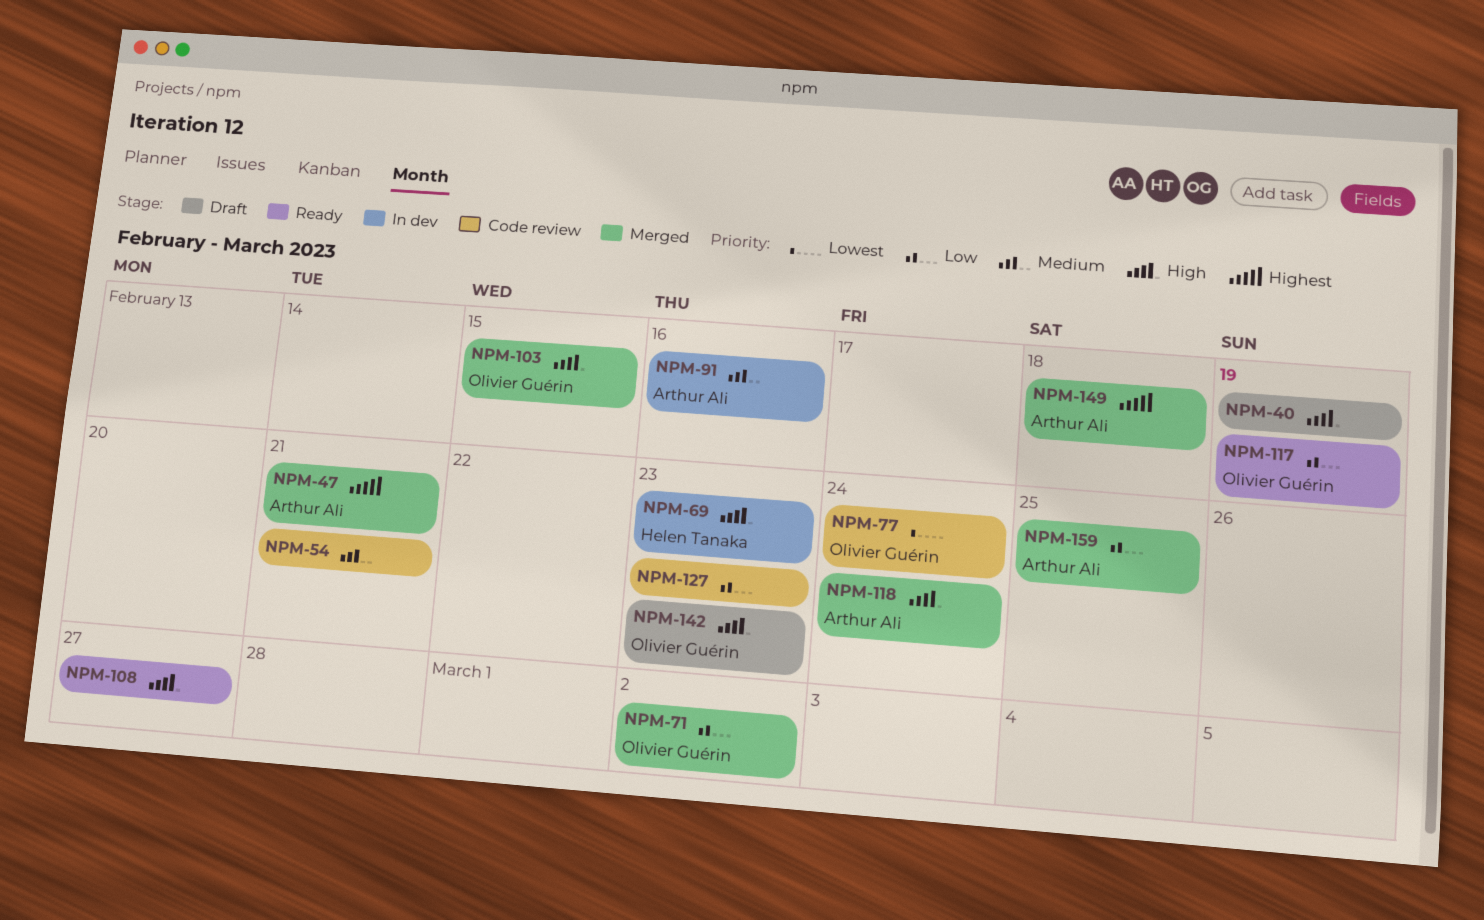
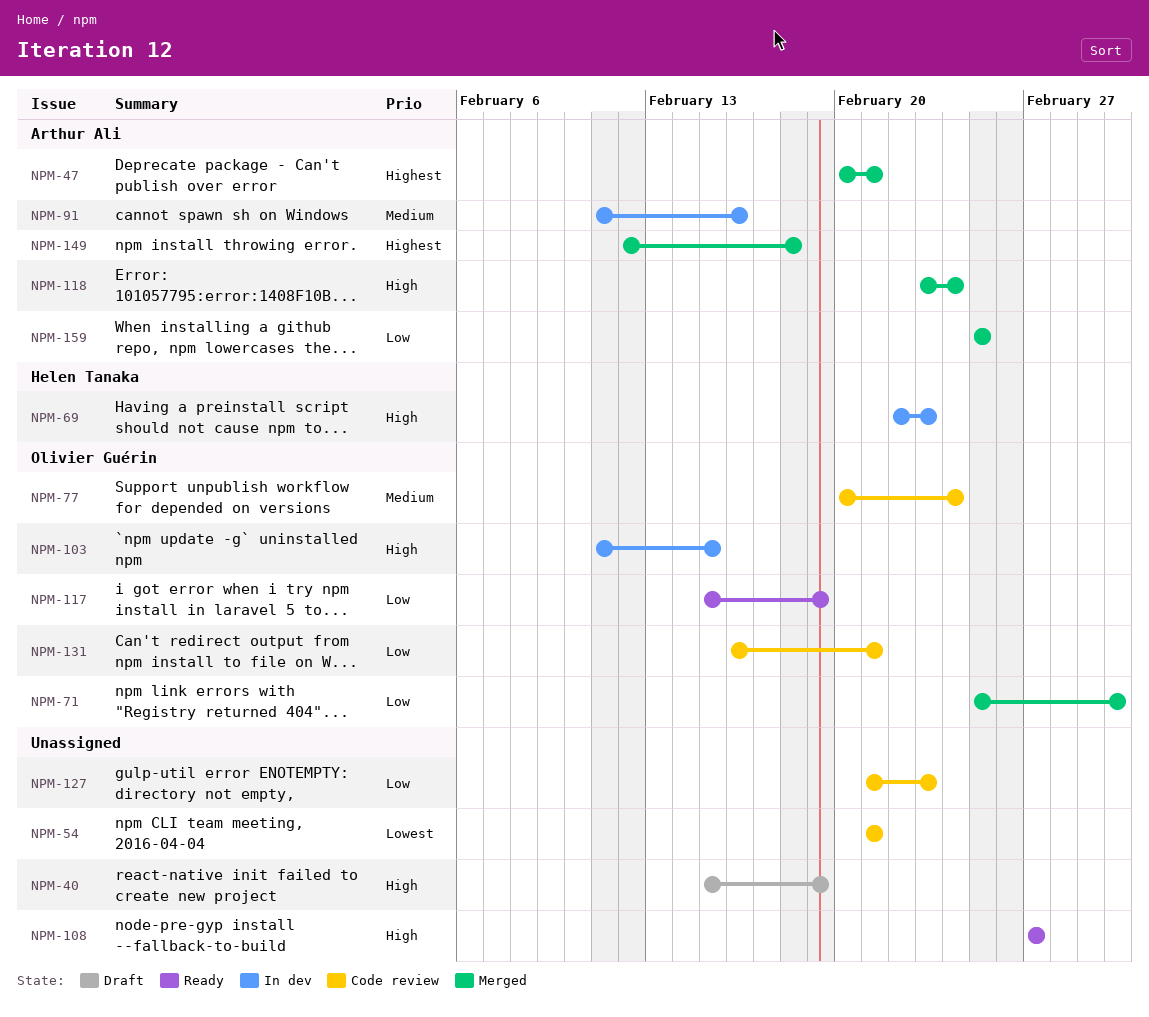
NPM-54, priority: Medium -> Lowest
NPM-77, priority: Lowest -> Medium
NPM-103, status: Merged -> In dev
NPM-131: none -> present
NPM-142: present -> none

